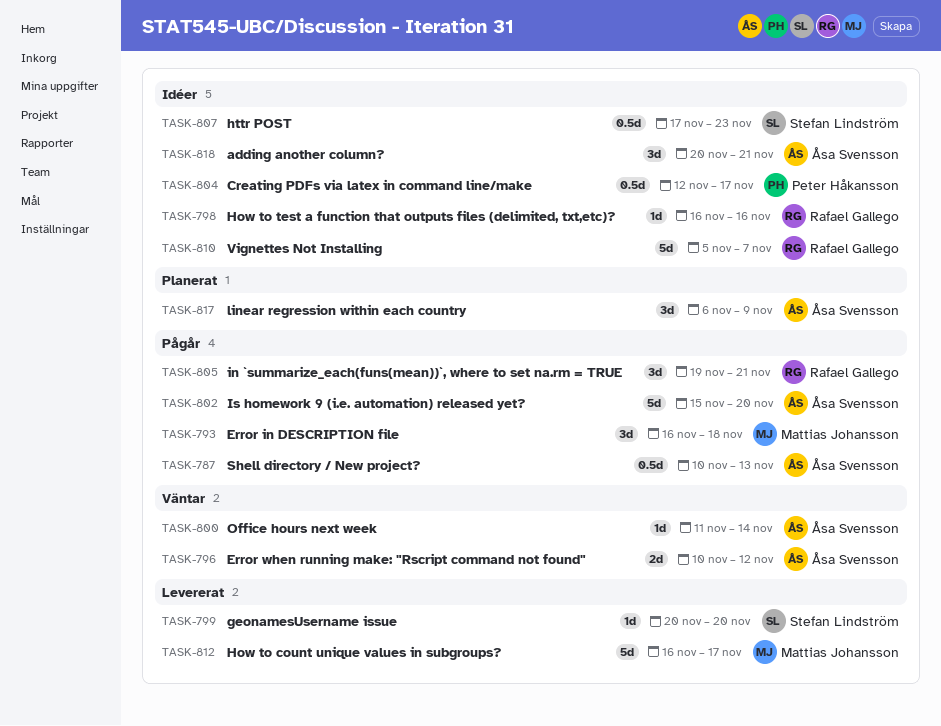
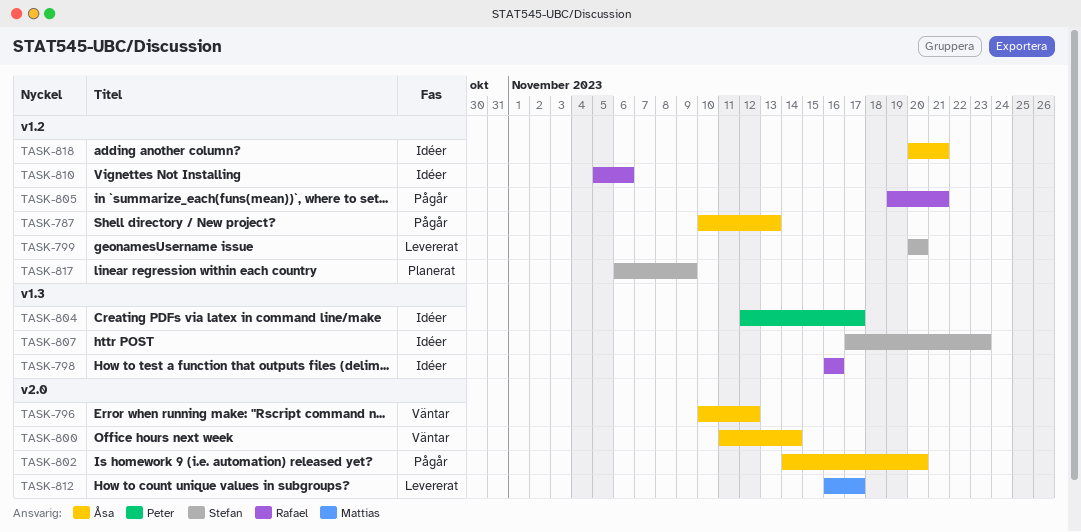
TASK-793: present -> none
TASK-802, start: Nov 15 -> Nov 14
TASK-810, due: Nov 7 -> Nov 6
TASK-817, owner: Åsa Svensson -> Stefan Lindström

